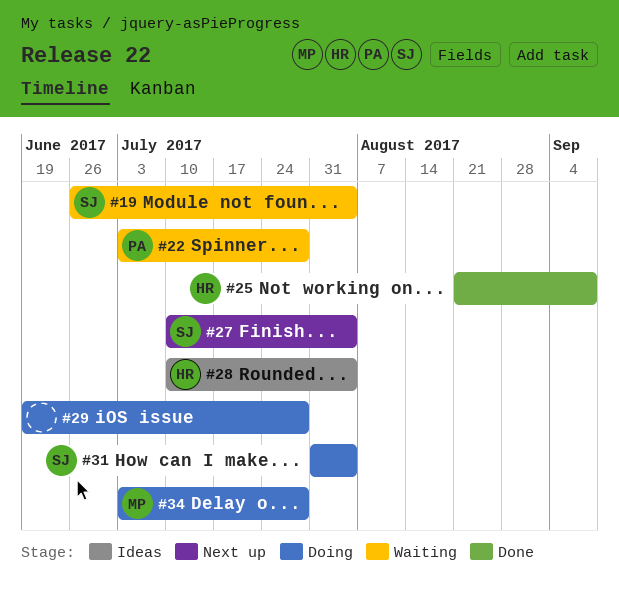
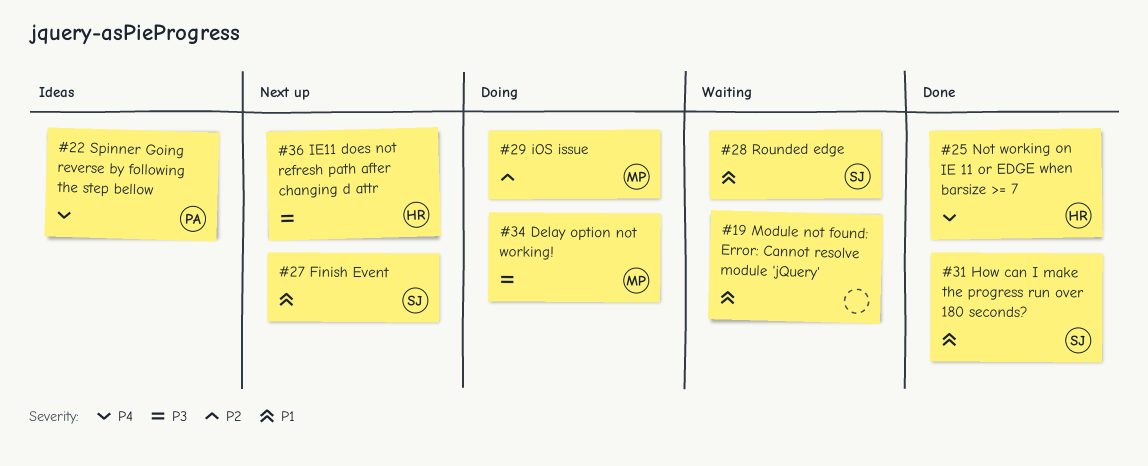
#19, owner: SJ -> none
#22, status: Waiting -> Ideas
#28, status: Ideas -> Waiting
#28, owner: HR -> SJ
#29, owner: none -> MP
#31, status: Doing -> Done
#36: none -> present

